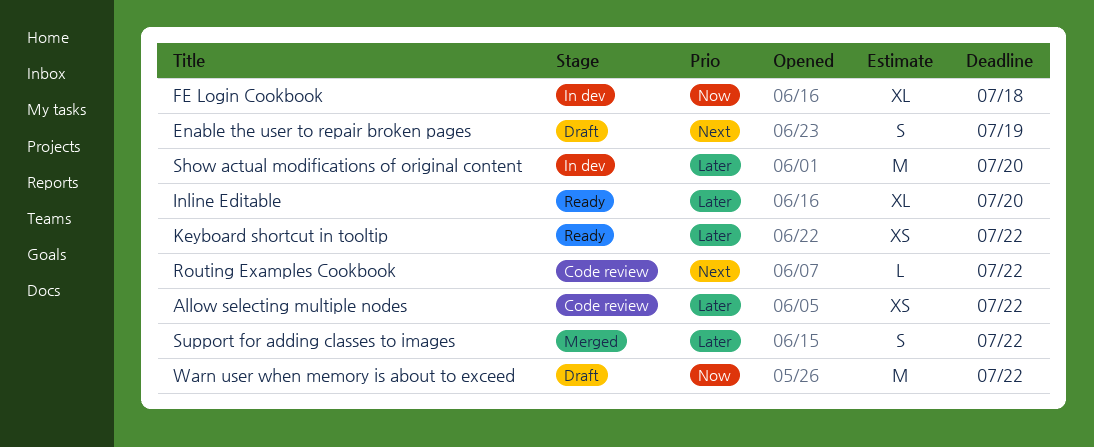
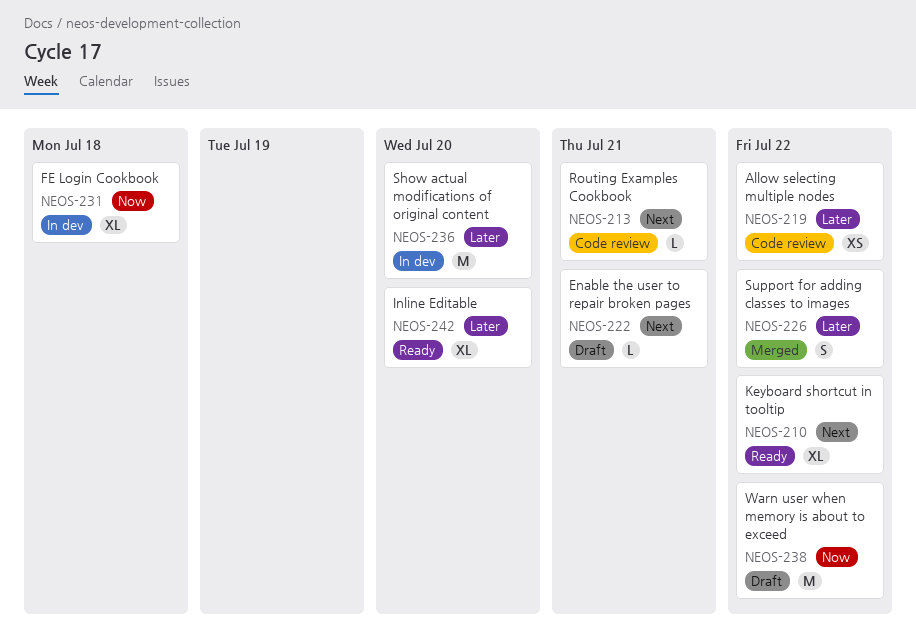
Enable the user to repair broken pages, estimate: S -> L
Enable the user to repair broken pages, due: Jul 19 -> Jul 21
Keyboard shortcut in tooltip, priority: Later -> Next
Keyboard shortcut in tooltip, estimate: XS -> XL
Routing Examples Cookbook, due: Jul 22 -> Jul 21

